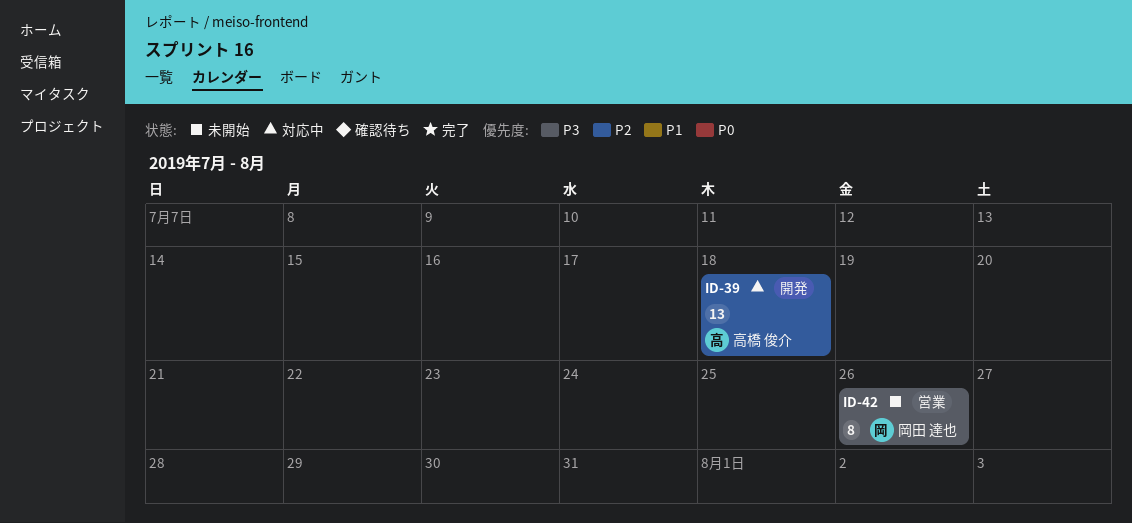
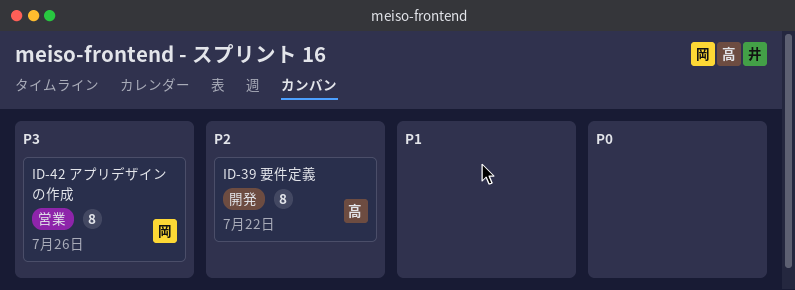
ID-39, estimate: 13 -> 8
ID-39, due: Jul 18 -> Jul 22

